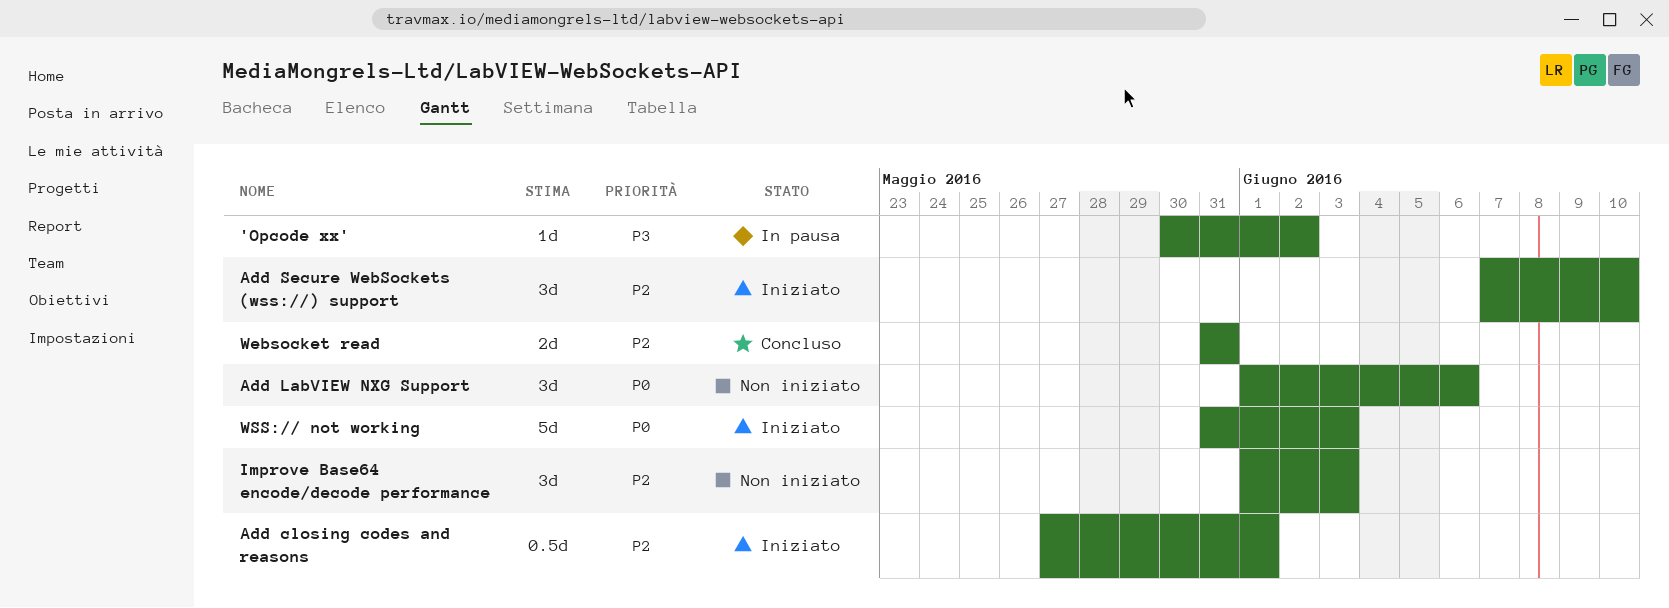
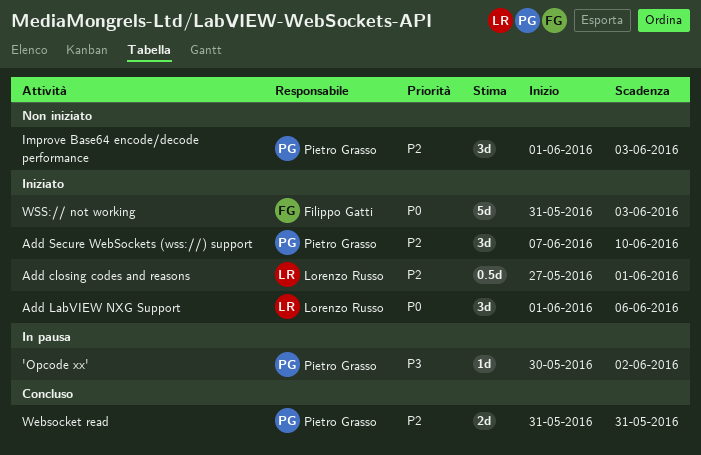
Add LabVIEW NXG Support, status: Non iniziato -> Iniziato

